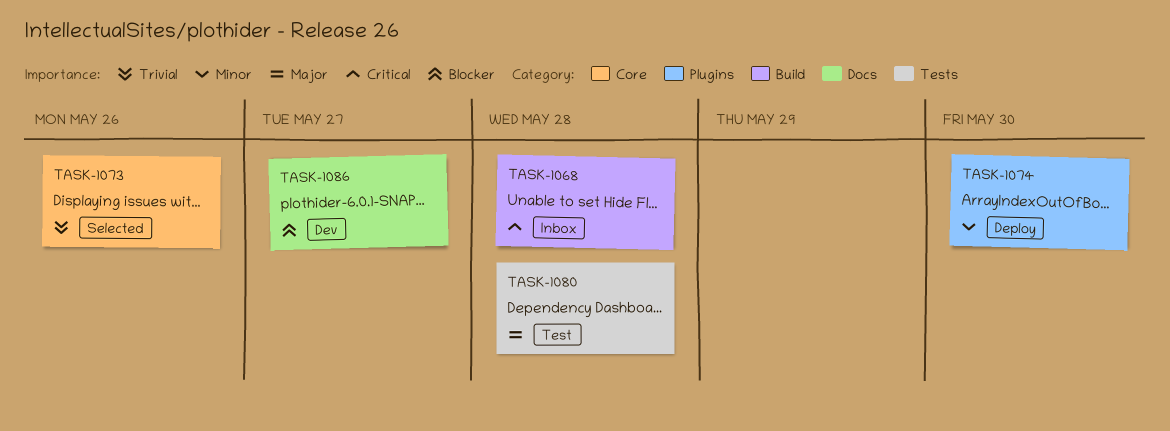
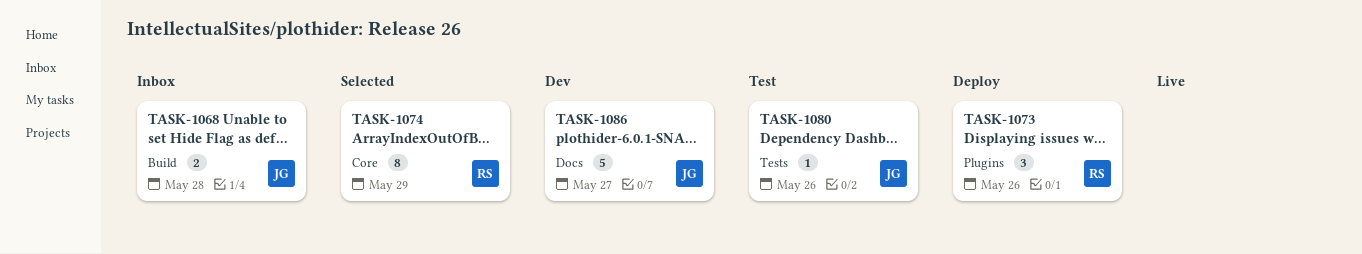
TASK-1073, status: Selected -> Deploy
TASK-1073, label: Core -> Plugins
TASK-1074, status: Deploy -> Selected
TASK-1074, label: Plugins -> Core
TASK-1074, due: May 30 -> May 29
TASK-1080, due: May 28 -> May 26

